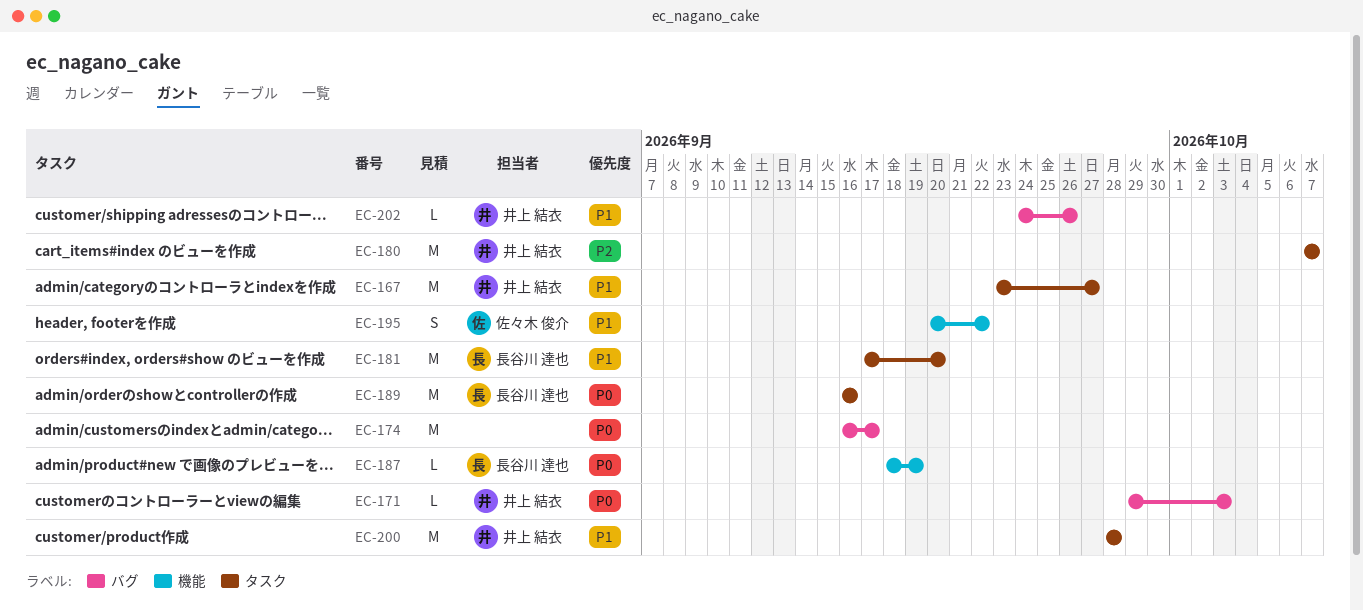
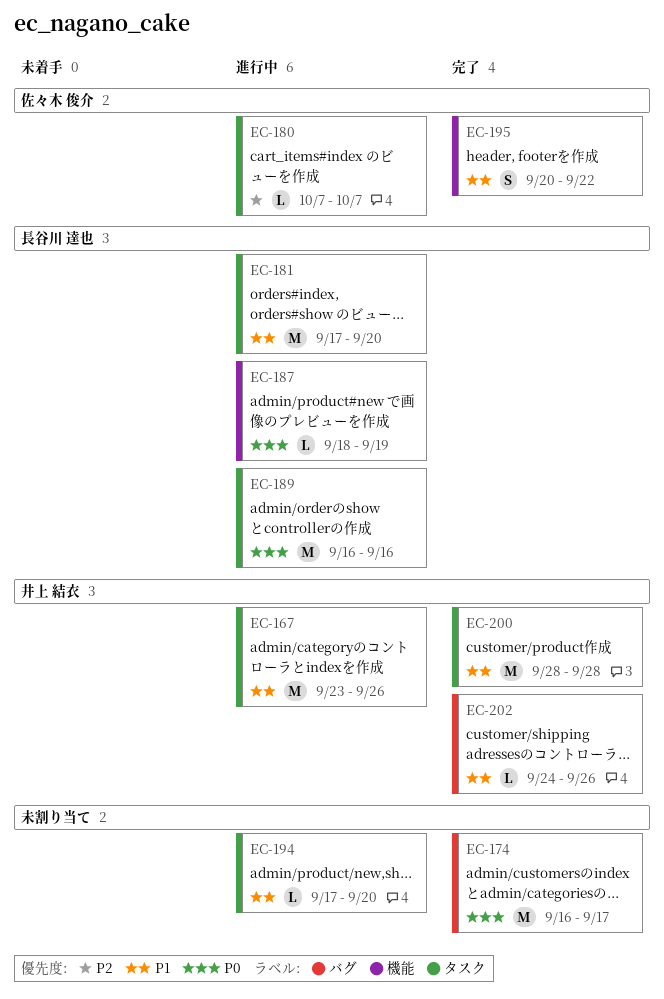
EC-167, due: Sep 27 -> Sep 26
EC-171: present -> none
EC-180, owner: 井上 結衣 -> 佐々木 俊介
EC-180, estimate: M -> L
EC-194: none -> present

